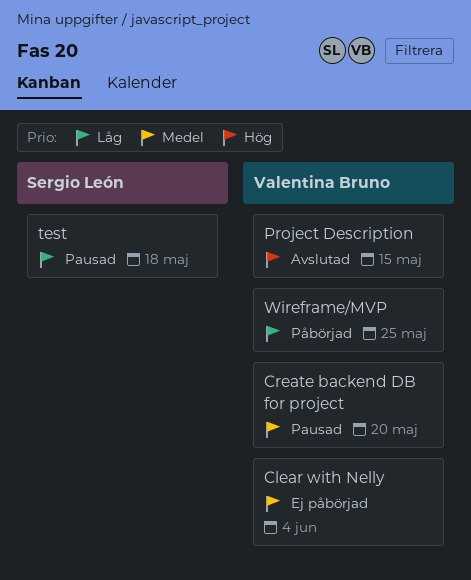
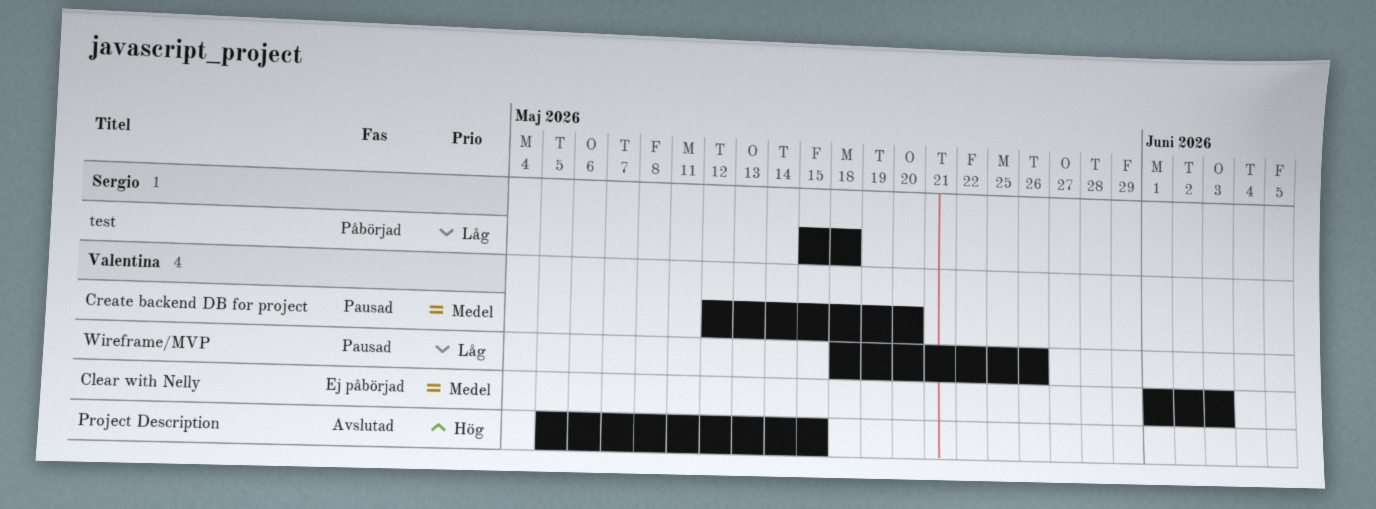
Clear with Nelly, due: Jun 4 -> Jun 3
test, status: Pausad -> Påbörjad
Wireframe/MVP, status: Påbörjad -> Pausad
Wireframe/MVP, due: May 25 -> May 26

